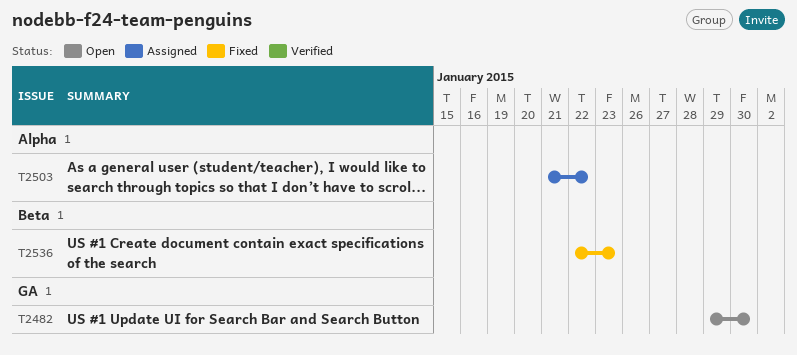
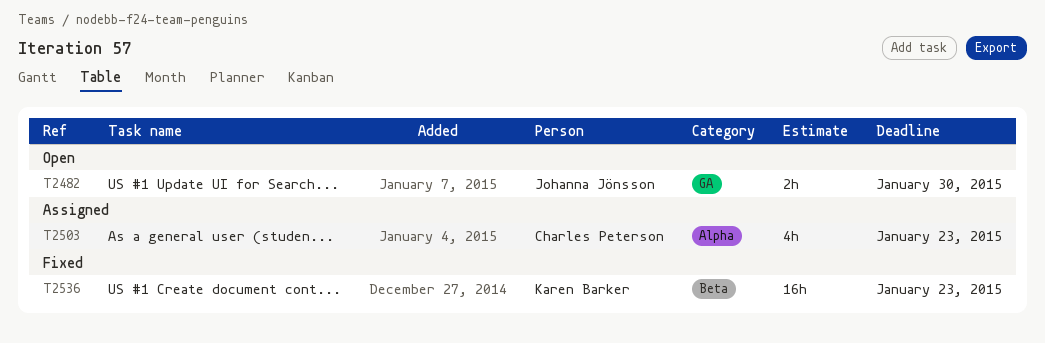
T2503, due: Jan 22 -> Jan 23

